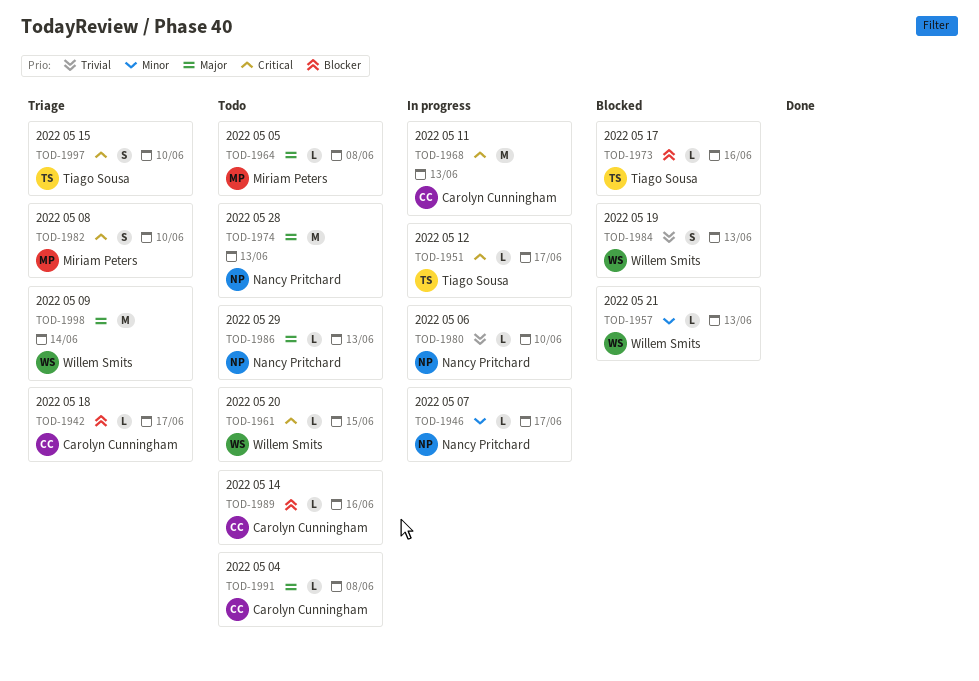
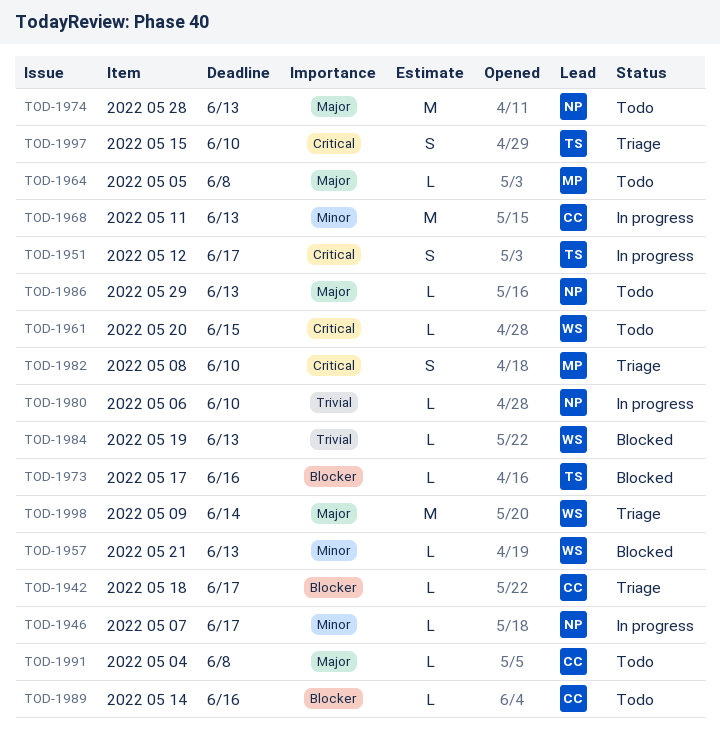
TOD-1951, estimate: L -> S
TOD-1968, priority: Critical -> Minor
TOD-1984, estimate: S -> L

